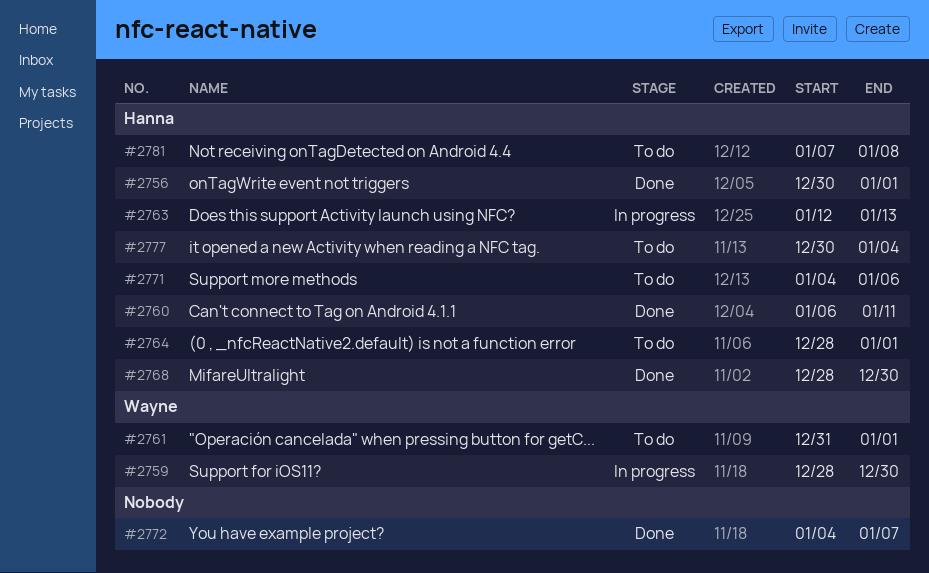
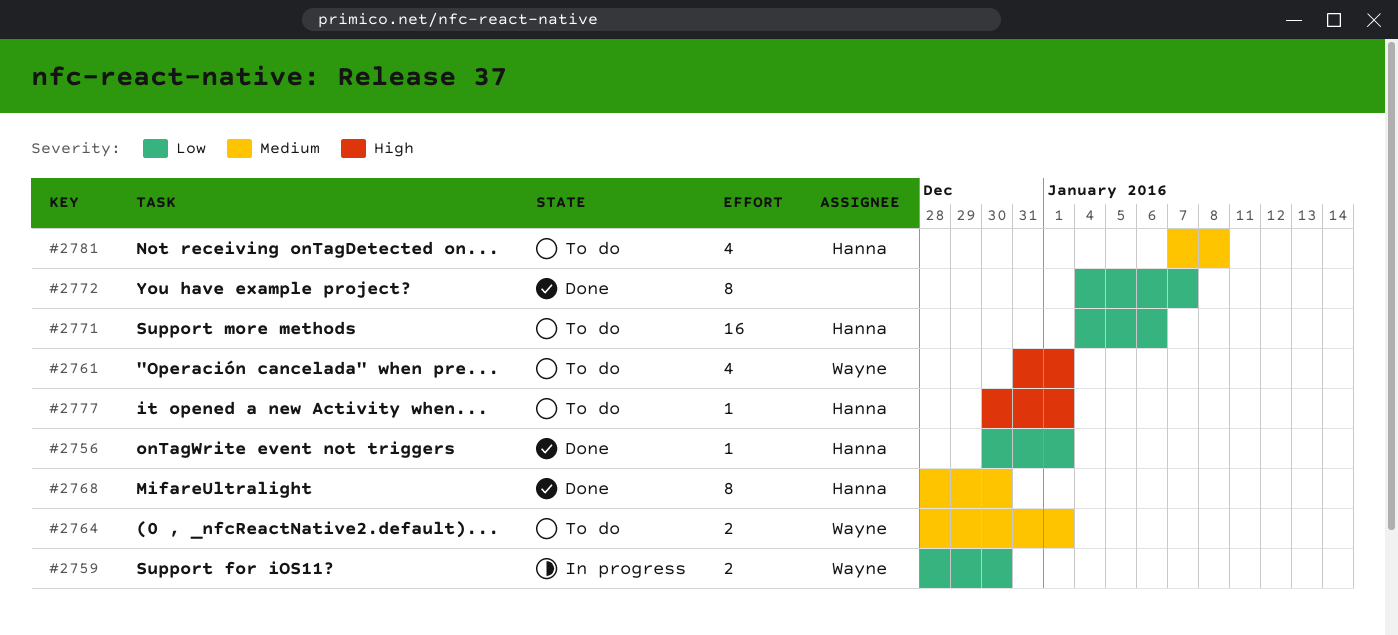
#2760: present -> none
#2763: present -> none
#2764, owner: Hanna -> Wayne
#2777, due: Jan 4 -> Jan 1

